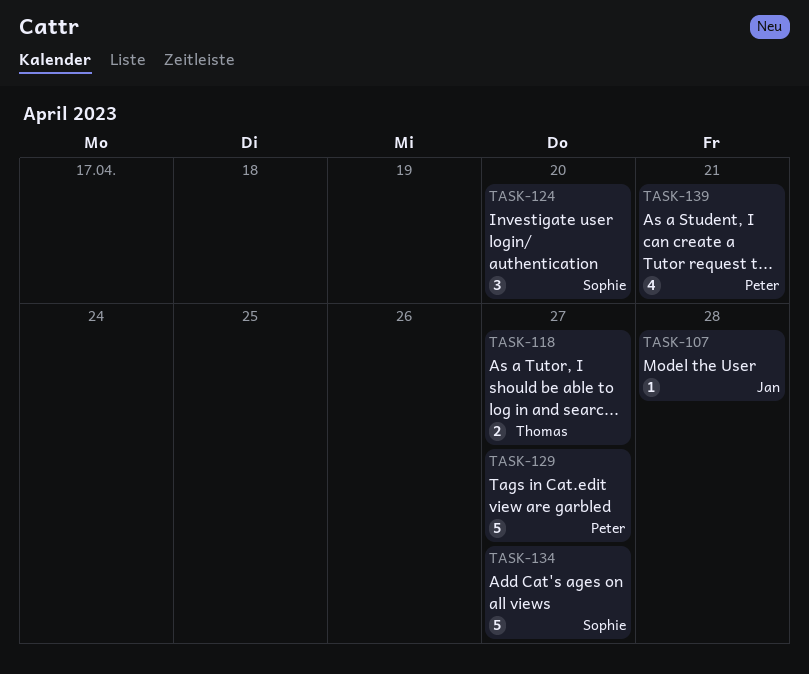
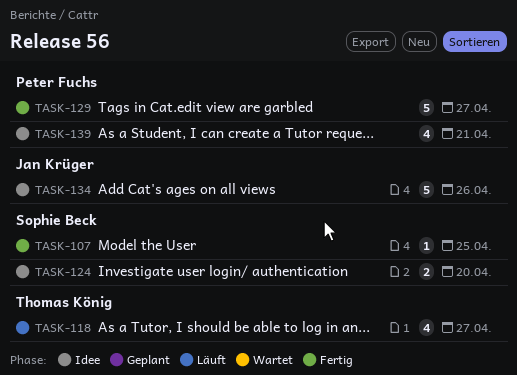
TASK-107, owner: Jan Krüger -> Sophie Beck
TASK-107, due: Apr 28 -> Apr 25
TASK-118, estimate: 2 -> 4
TASK-124, estimate: 3 -> 2
TASK-134, owner: Sophie Beck -> Jan Krüger
TASK-134, due: Apr 27 -> Apr 26

